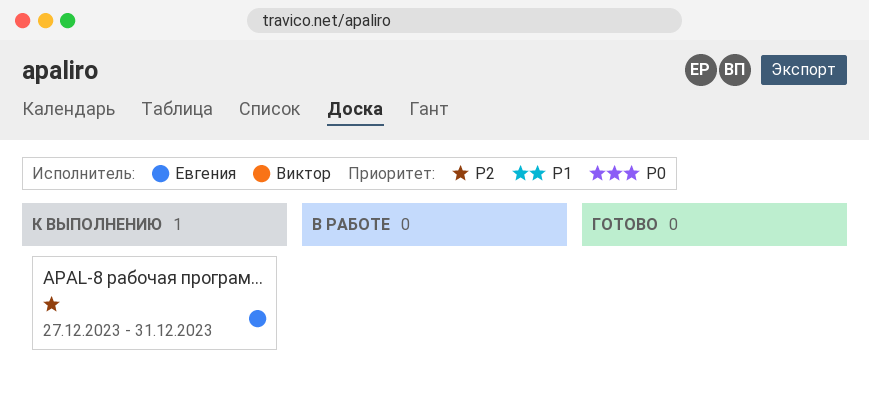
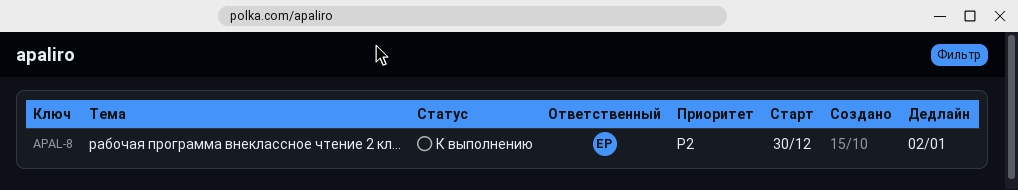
APAL-8, start: Dec 27 -> Dec 30
APAL-8, due: Dec 31 -> Jan 2

